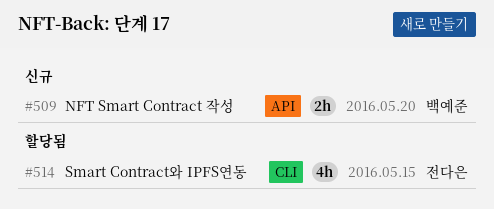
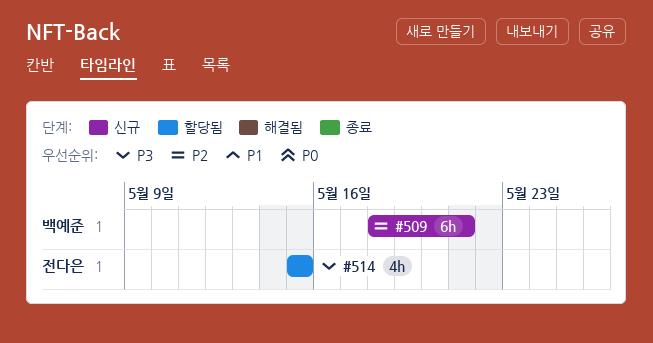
#509, estimate: 2h -> 6h
#509, due: May 20 -> May 21

